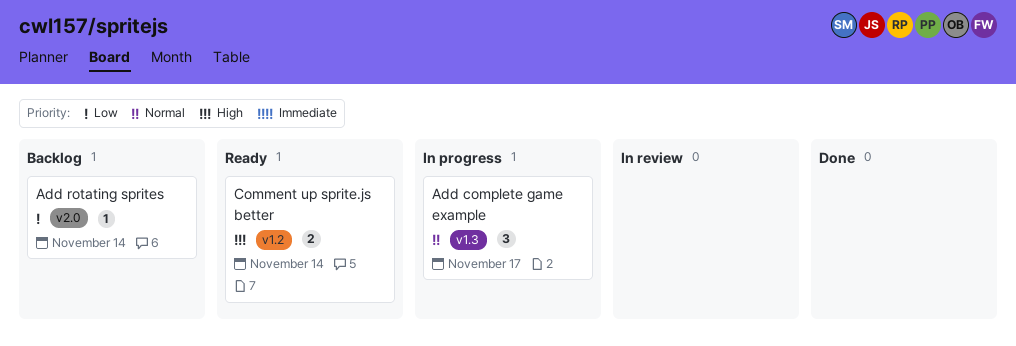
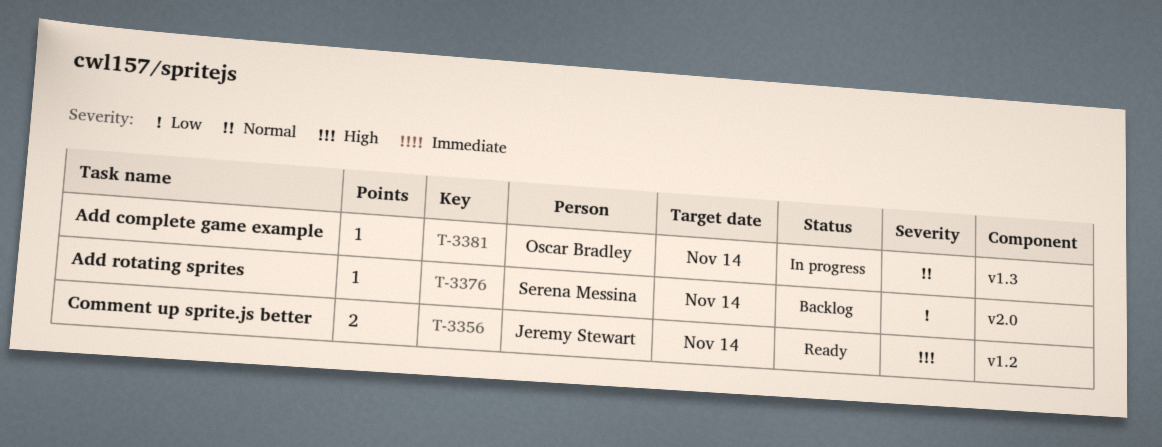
Add complete game example, estimate: 3 -> 1
Add complete game example, due: Nov 17 -> Nov 14

